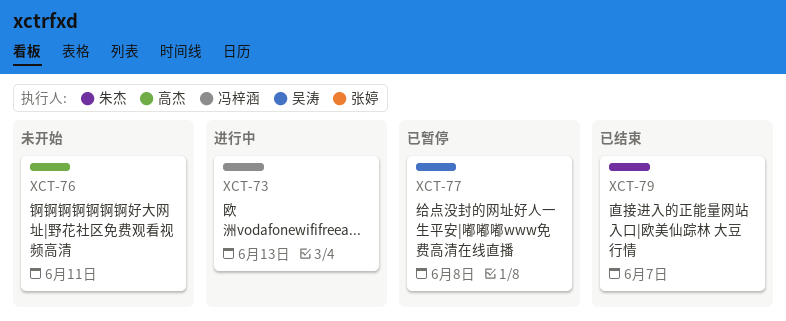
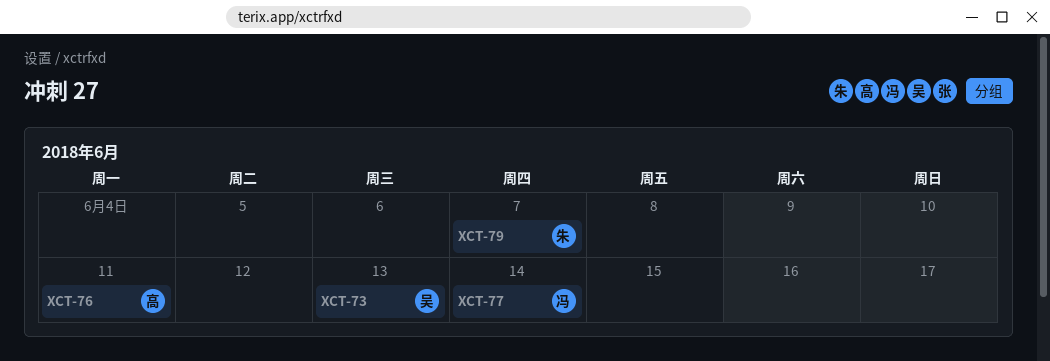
XCT-73, owner: 冯梓涵 -> 吴涛
XCT-77, owner: 吴涛 -> 冯梓涵
XCT-77, due: Jun 8 -> Jun 14

